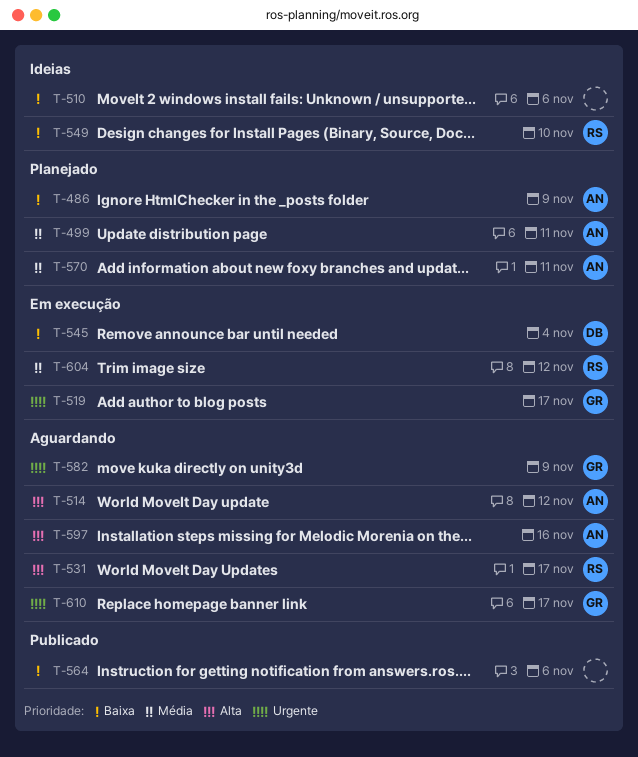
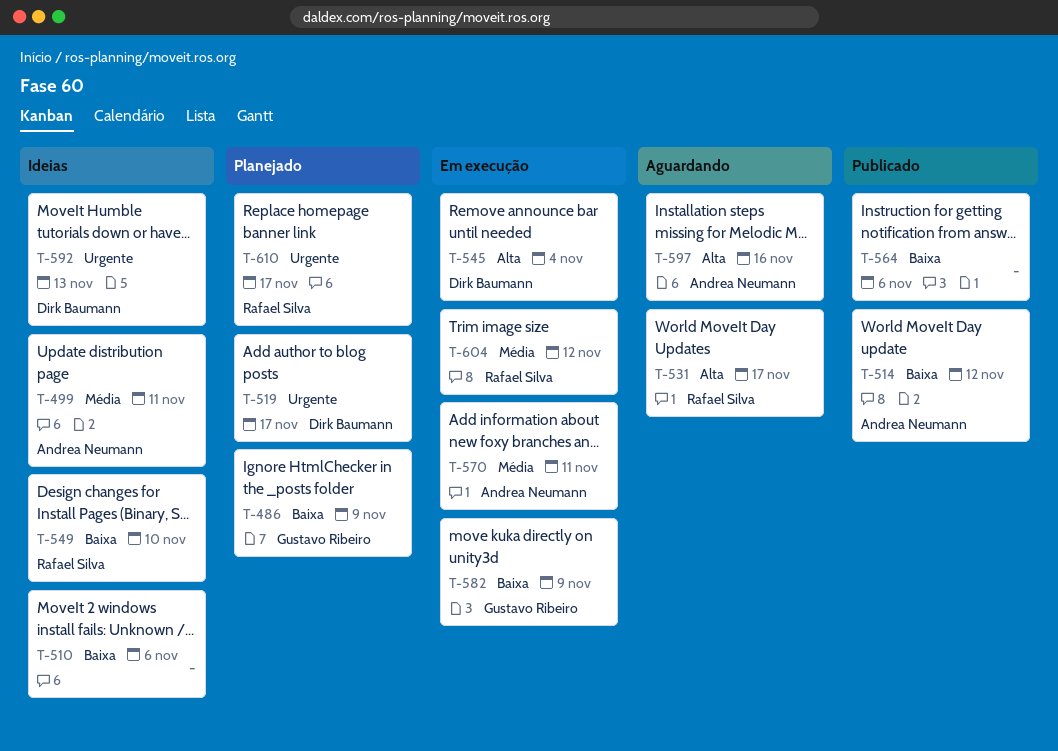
T-486, owner: Andrea Neumann -> Gustavo Ribeiro
T-499, status: Planejado -> Ideias
T-514, status: Aguardando -> Publicado
T-514, priority: Alta -> Baixa
T-519, status: Em execução -> Planejado
T-519, owner: Gustavo Ribeiro -> Dirk Baumann
T-545, priority: Baixa -> Alta
T-570, status: Planejado -> Em execução
T-582, status: Aguardando -> Em execução
T-582, priority: Urgente -> Baixa
T-592: none -> present
T-610, status: Aguardando -> Planejado
T-610, owner: Gustavo Ribeiro -> Rafael Silva

